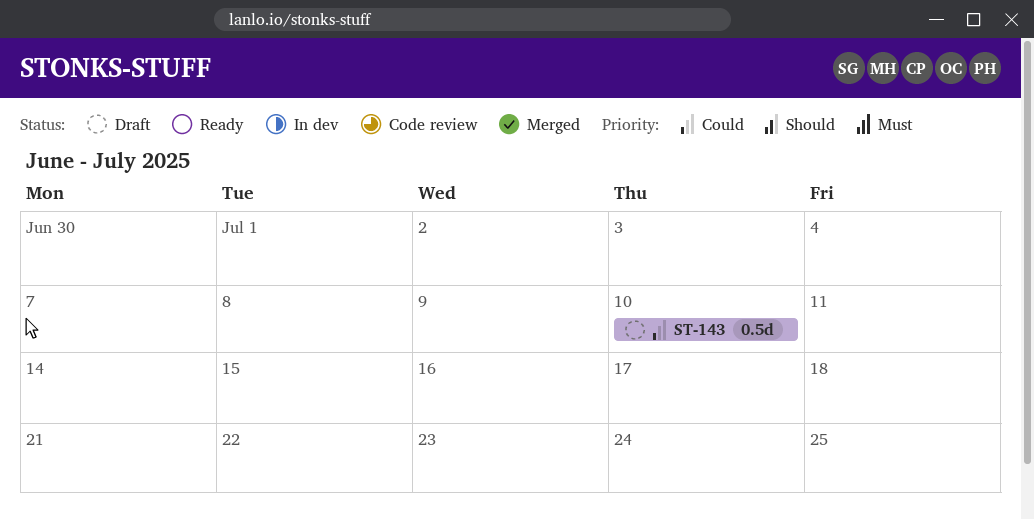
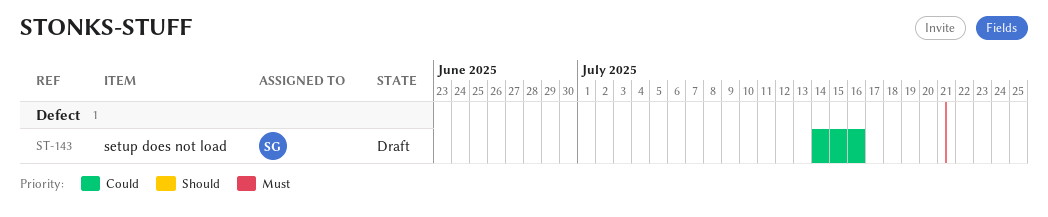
ST-143, start: Jul 10 -> Jul 14
ST-143, due: Jul 10 -> Jul 16

